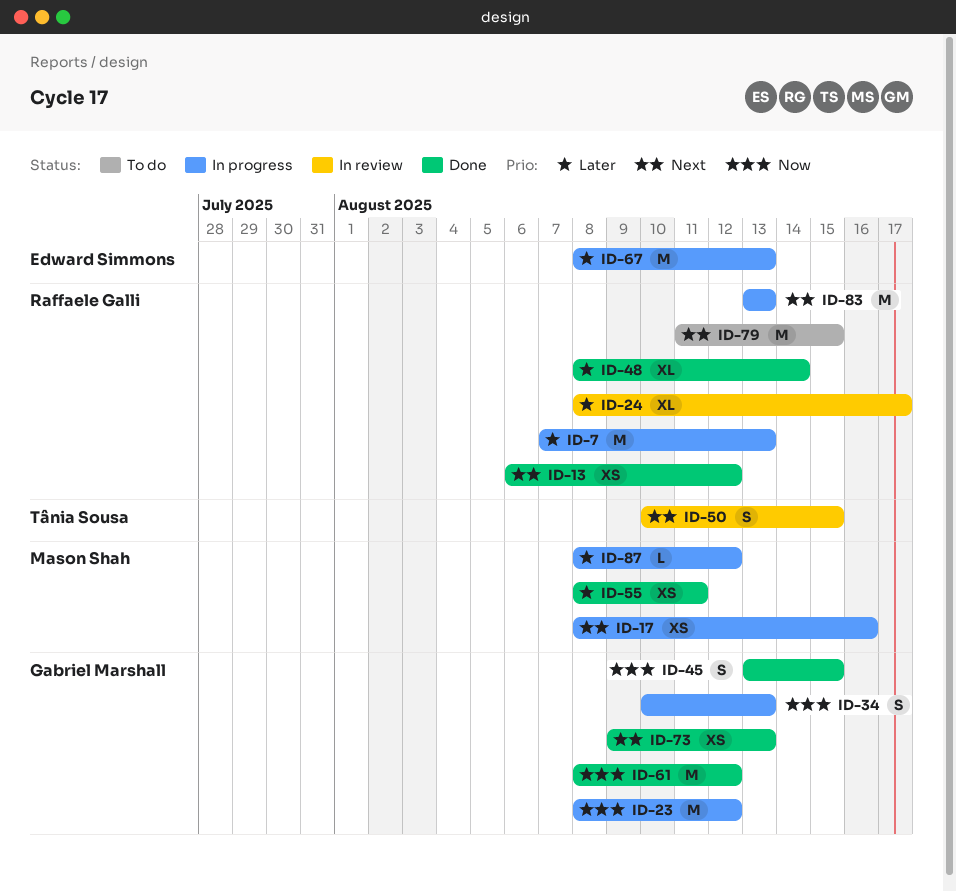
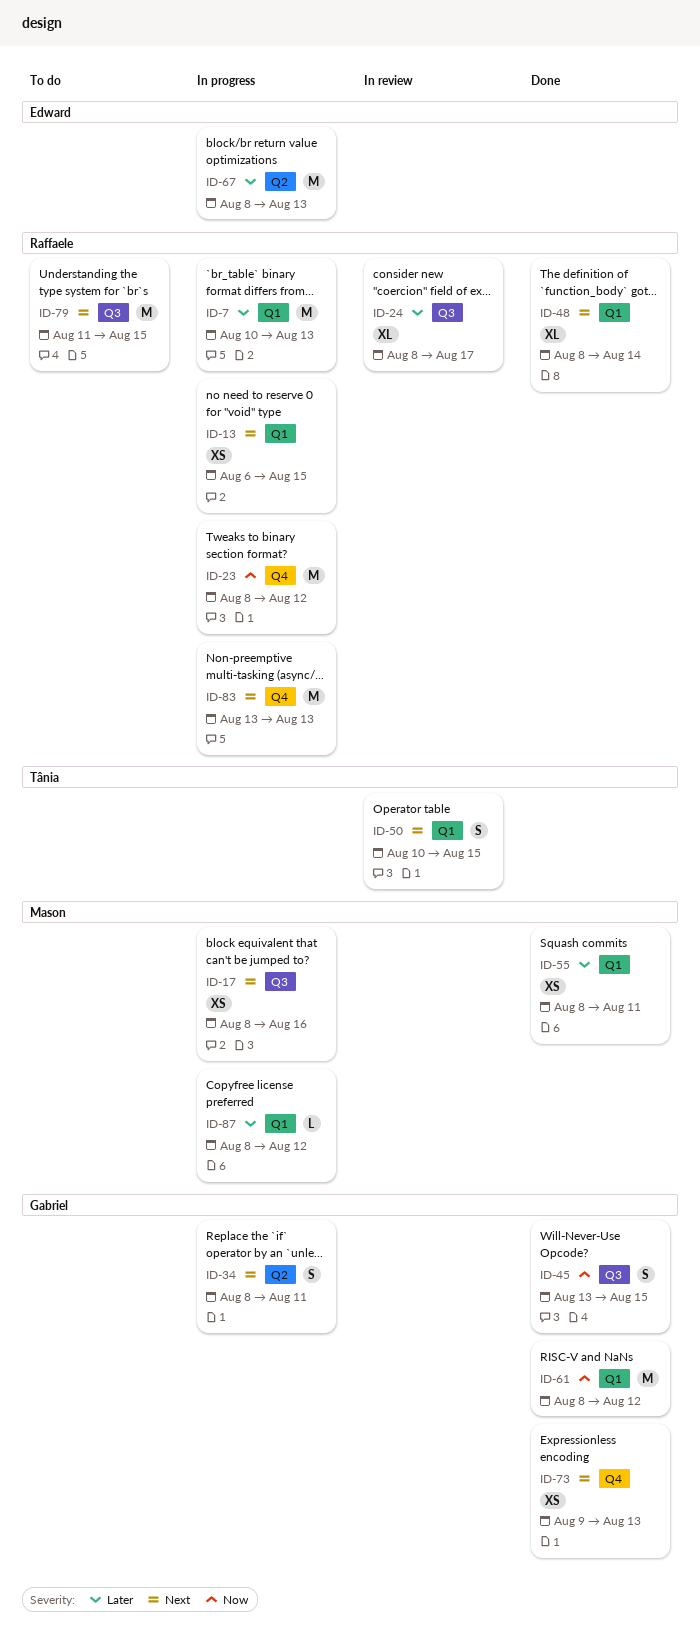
ID-7, start: Aug 7 -> Aug 10
ID-13, status: Done -> In progress
ID-13, due: Aug 12 -> Aug 15
ID-23, owner: Gabriel Marshall -> Raffaele Galli
ID-34, priority: Now -> Next
ID-34, start: Aug 10 -> Aug 8
ID-34, due: Aug 13 -> Aug 11
ID-48, priority: Later -> Next

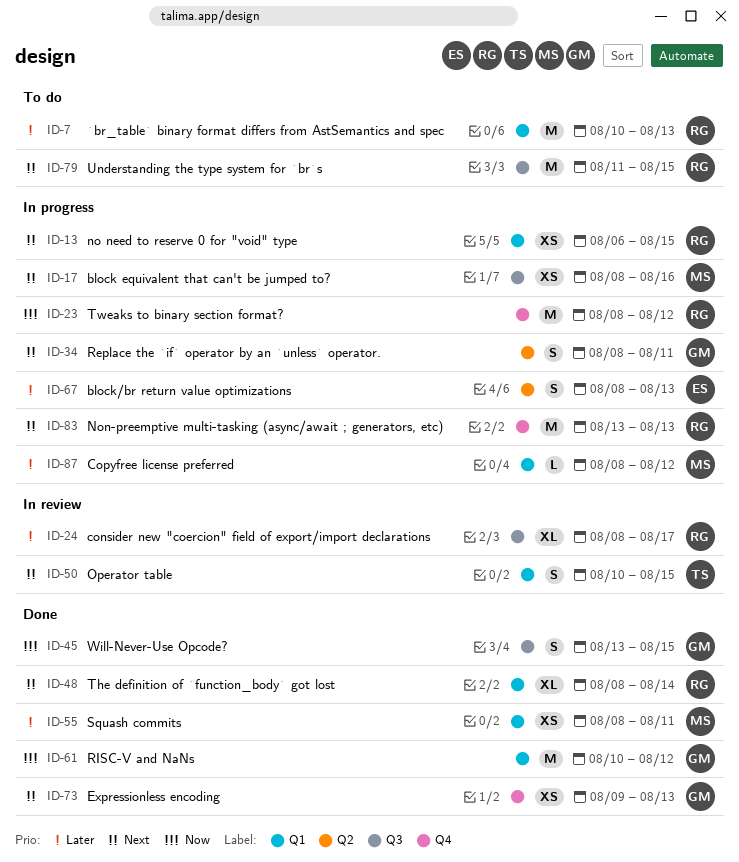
ID-7, status: In progress -> To do
ID-61, start: Aug 8 -> Aug 10
ID-67, estimate: M -> S

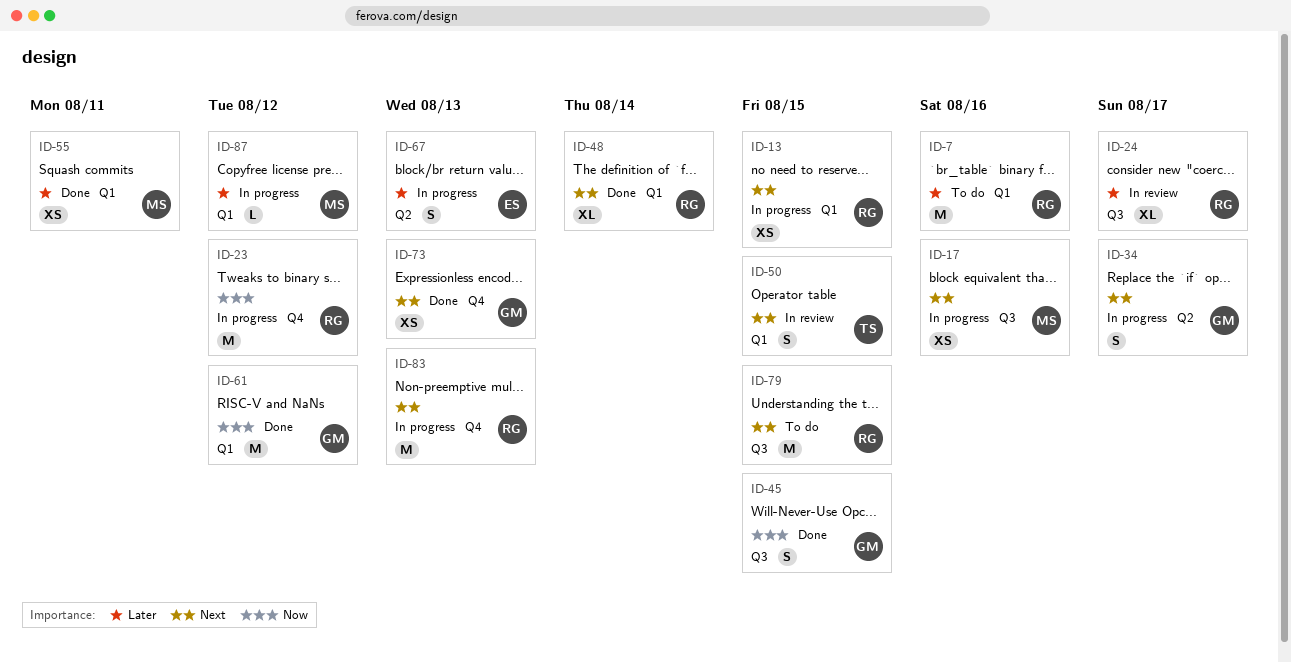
ID-7, due: Aug 13 -> Aug 16
ID-34, due: Aug 11 -> Aug 17

